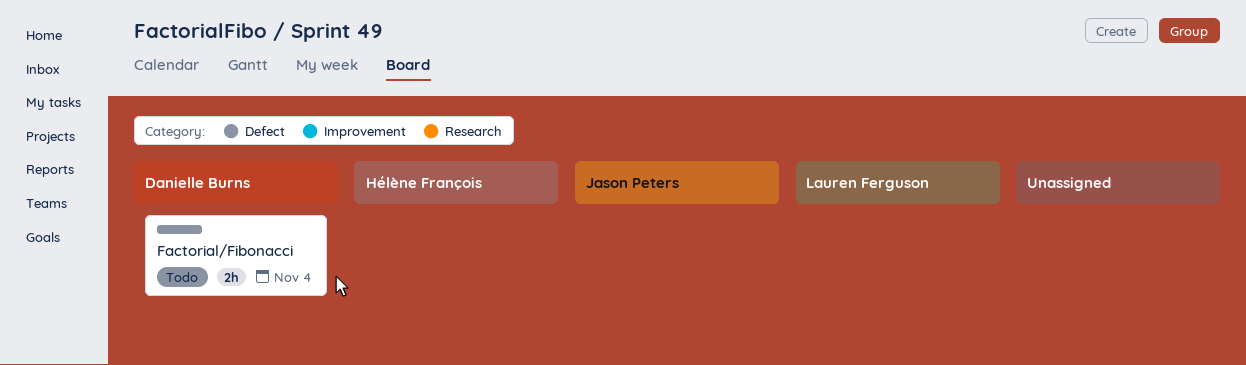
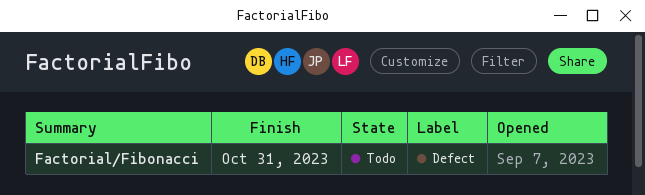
Factorial/Fibonacci, due: Nov 4 -> Oct 31

